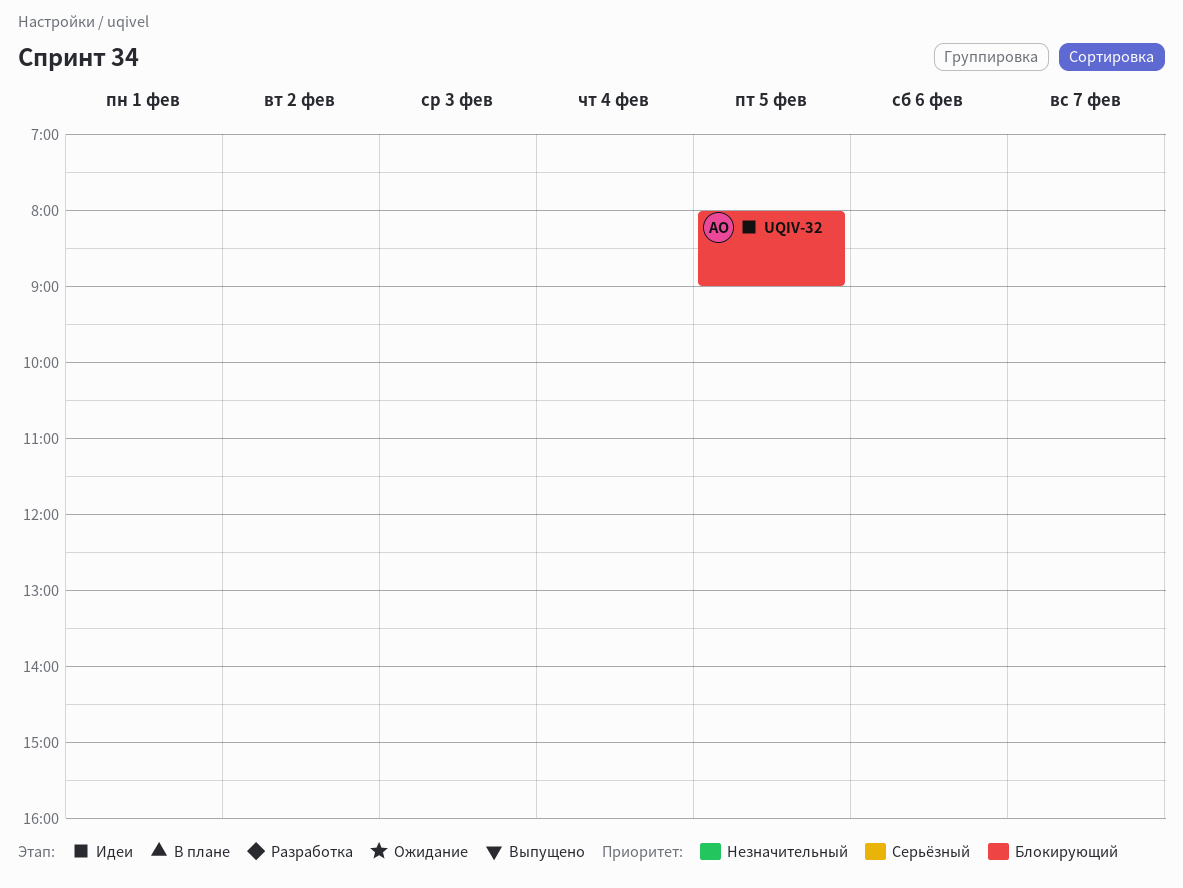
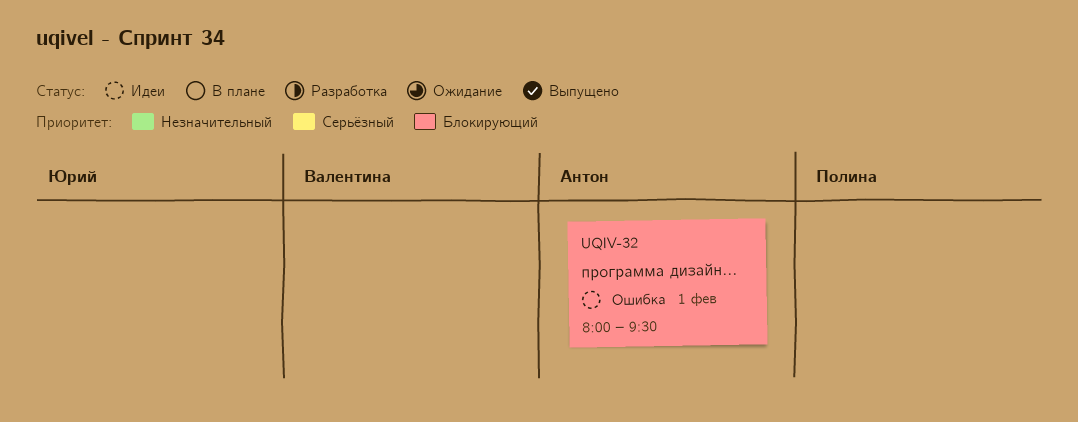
UQIV-32, day: Feb 5 -> Feb 1
UQIV-32, ends: 09:00 -> 09:30

